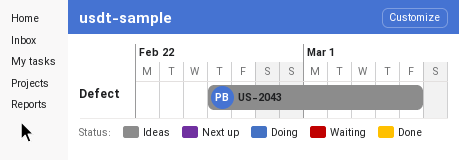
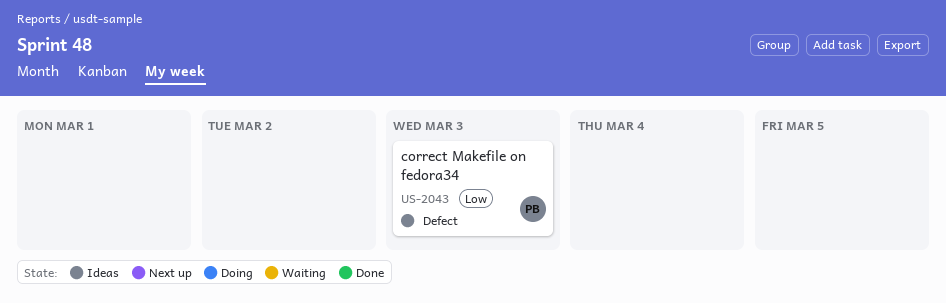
US-2043, due: Mar 5 -> Mar 3

